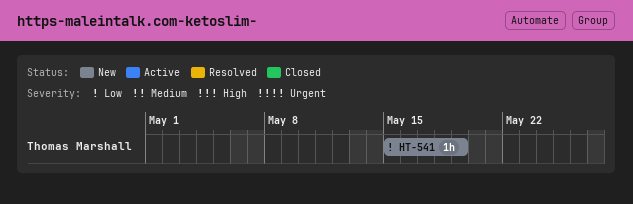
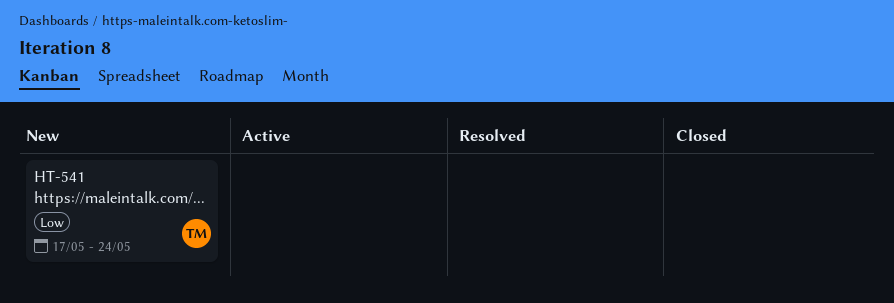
HT-541, start: May 15 -> May 17
HT-541, due: May 19 -> May 24

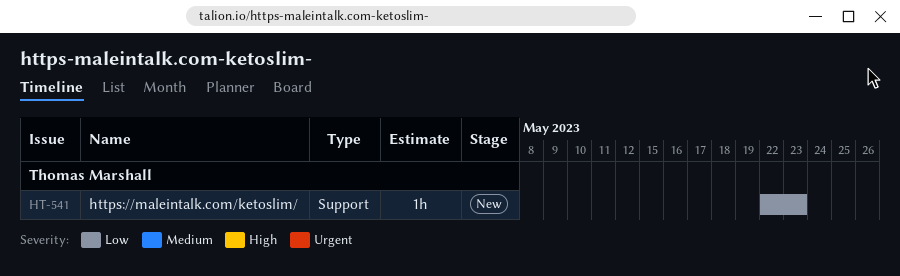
HT-541, start: May 17 -> May 22
HT-541, due: May 24 -> May 23

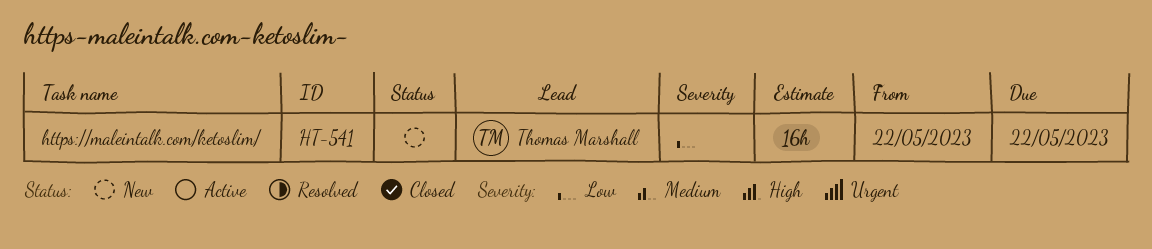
HT-541, estimate: 1h -> 16h
HT-541, due: May 23 -> May 22

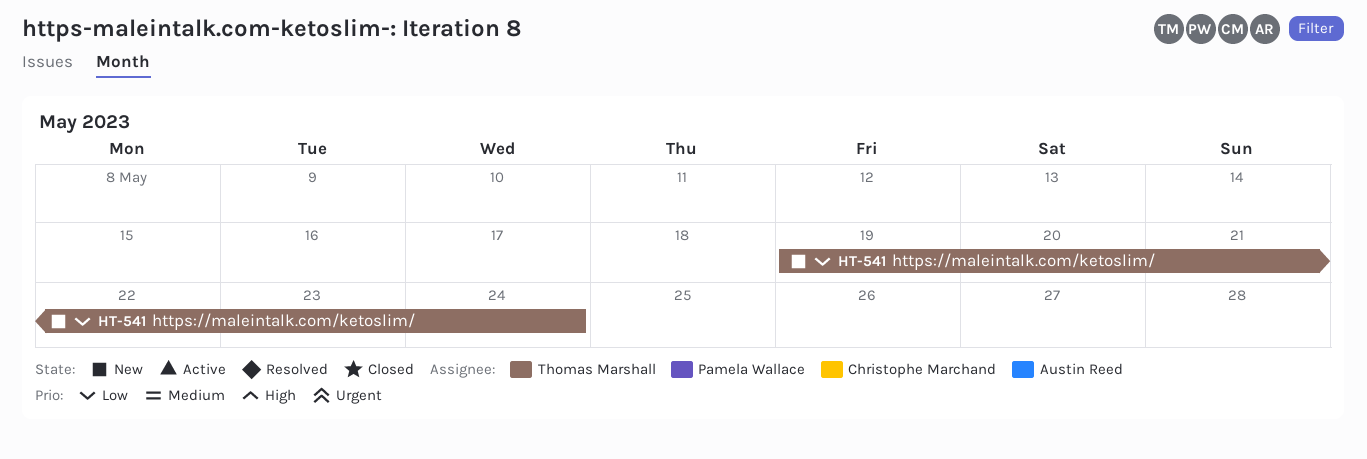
HT-541, start: May 22 -> May 19
HT-541, due: May 22 -> May 24

